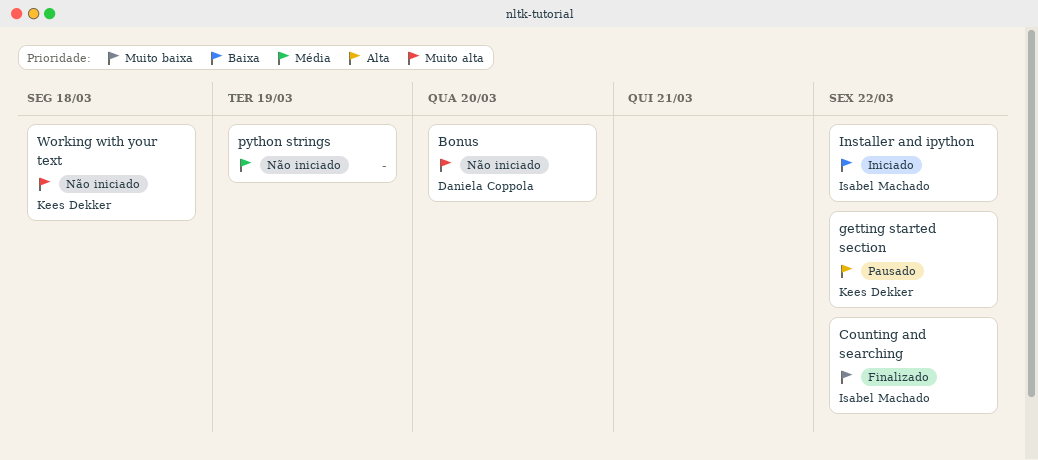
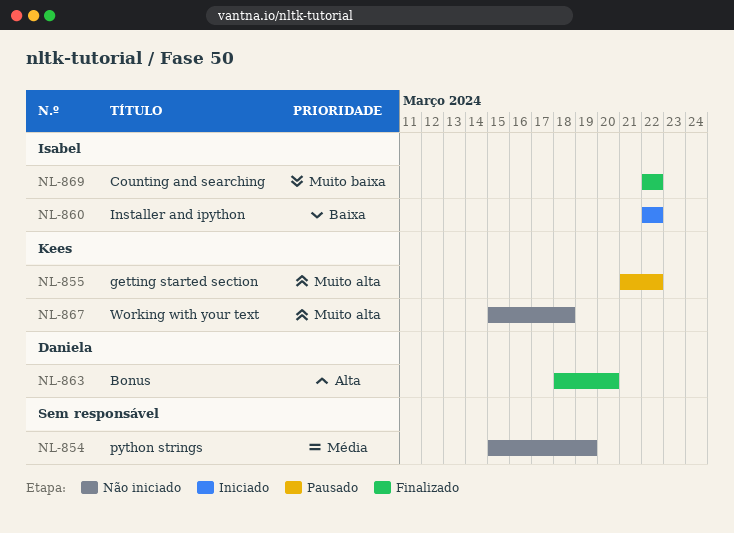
Bonus, status: Não iniciado -> Finalizado
Bonus, priority: Muito alta -> Alta
getting started section, priority: Alta -> Muito alta

